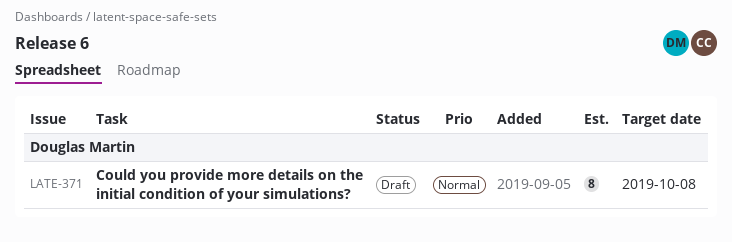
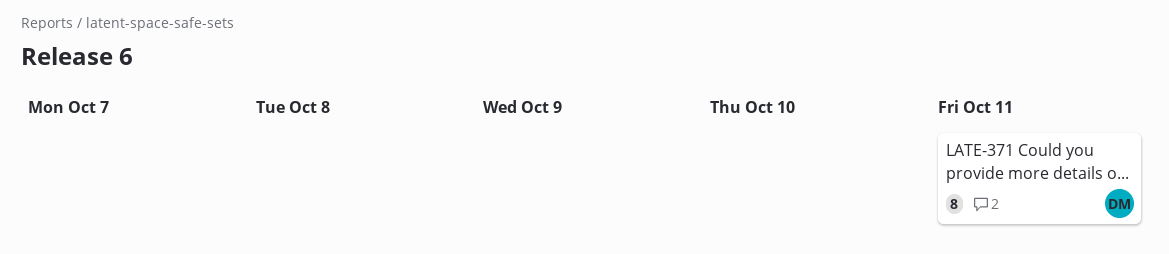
LATE-371, due: Oct 8 -> Oct 11

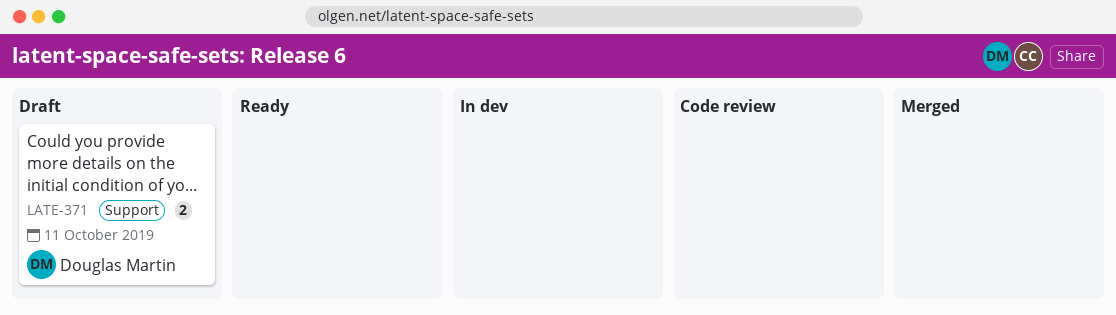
LATE-371, estimate: 8 -> 2

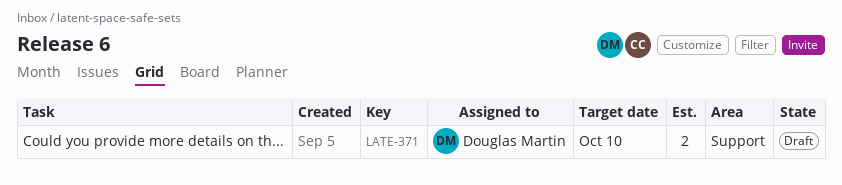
LATE-371, due: Oct 11 -> Oct 10

